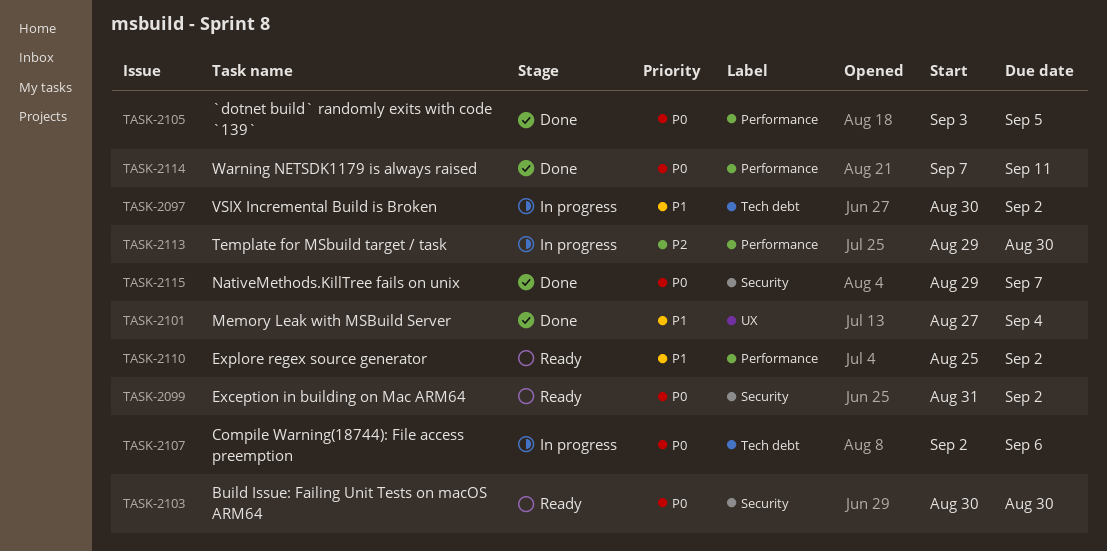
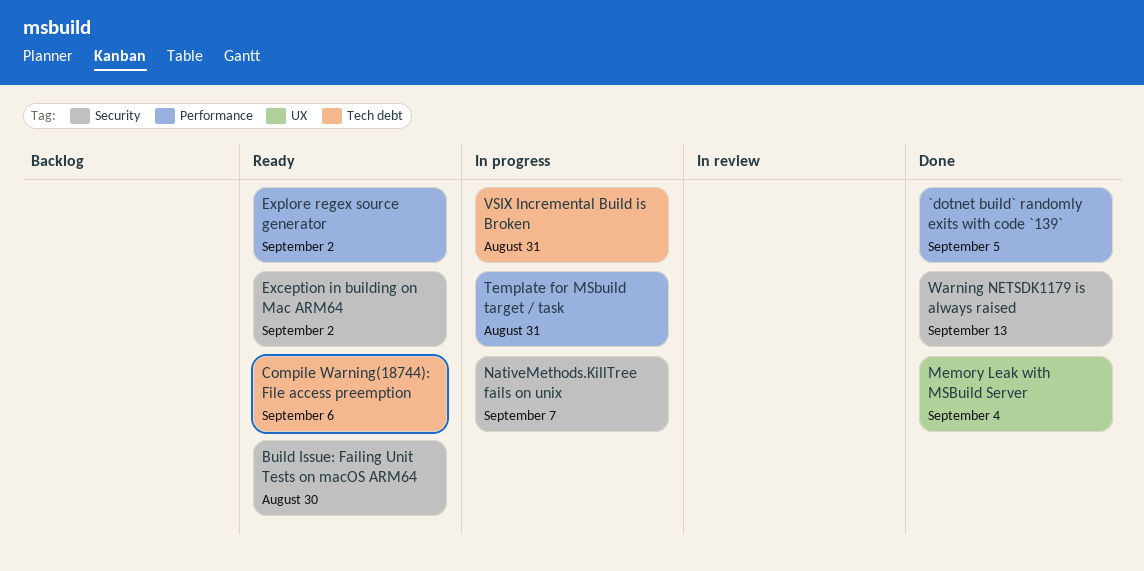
Compile Warning(18744): File access preemption, status: In progress -> Ready
NativeMethods.KillTree fails on unix, status: Done -> In progress
Template for MSbuild target / task, due: Aug 30 -> Aug 31
VSIX Incremental Build is Broken, due: Sep 2 -> Aug 31
Warning NETSDK1179 is always raised, label: Performance -> Security
Warning NETSDK1179 is always raised, due: Sep 11 -> Sep 13

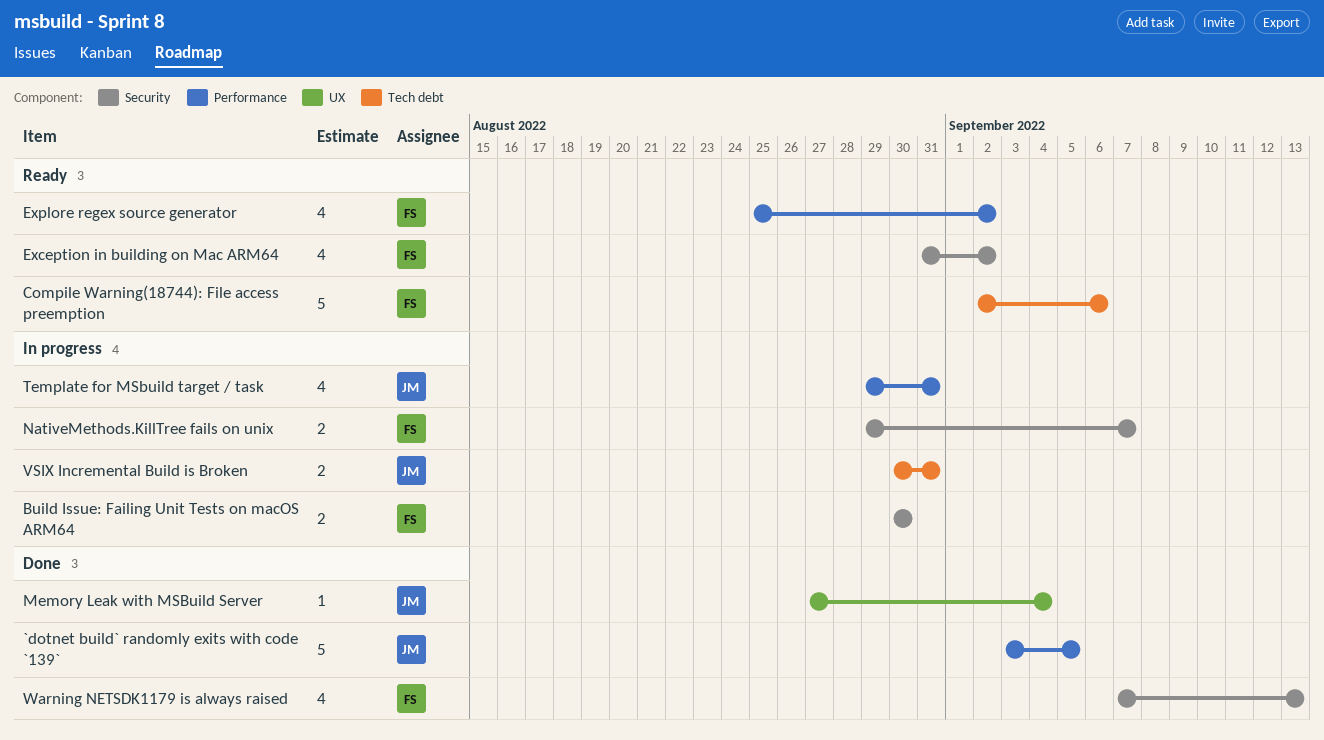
Build Issue: Failing Unit Tests on macOS ARM64, status: Ready -> In progress

